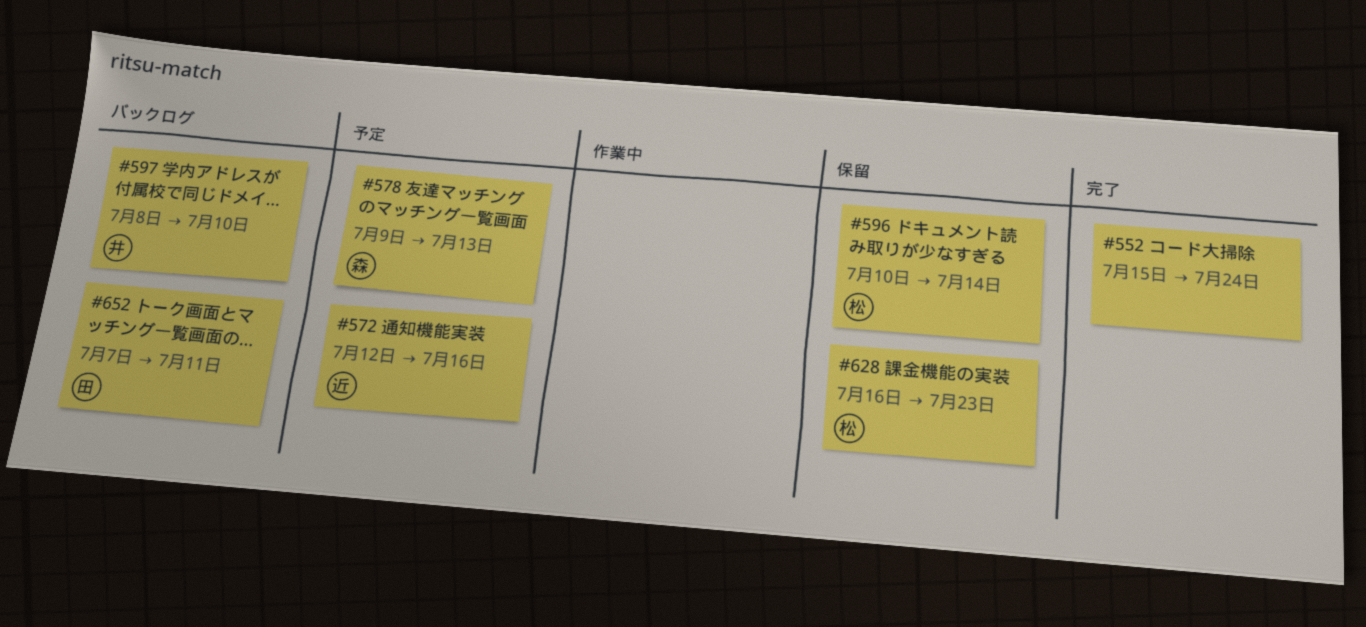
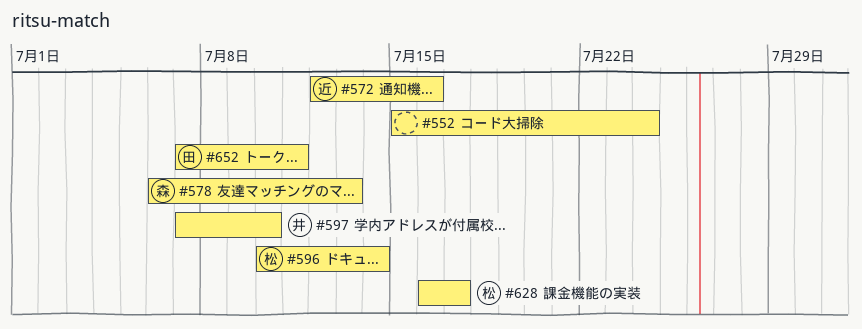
#578, start: Jul 9 -> Jul 6
#597, start: Jul 8 -> Jul 7
#628, due: Jul 23 -> Jul 17

